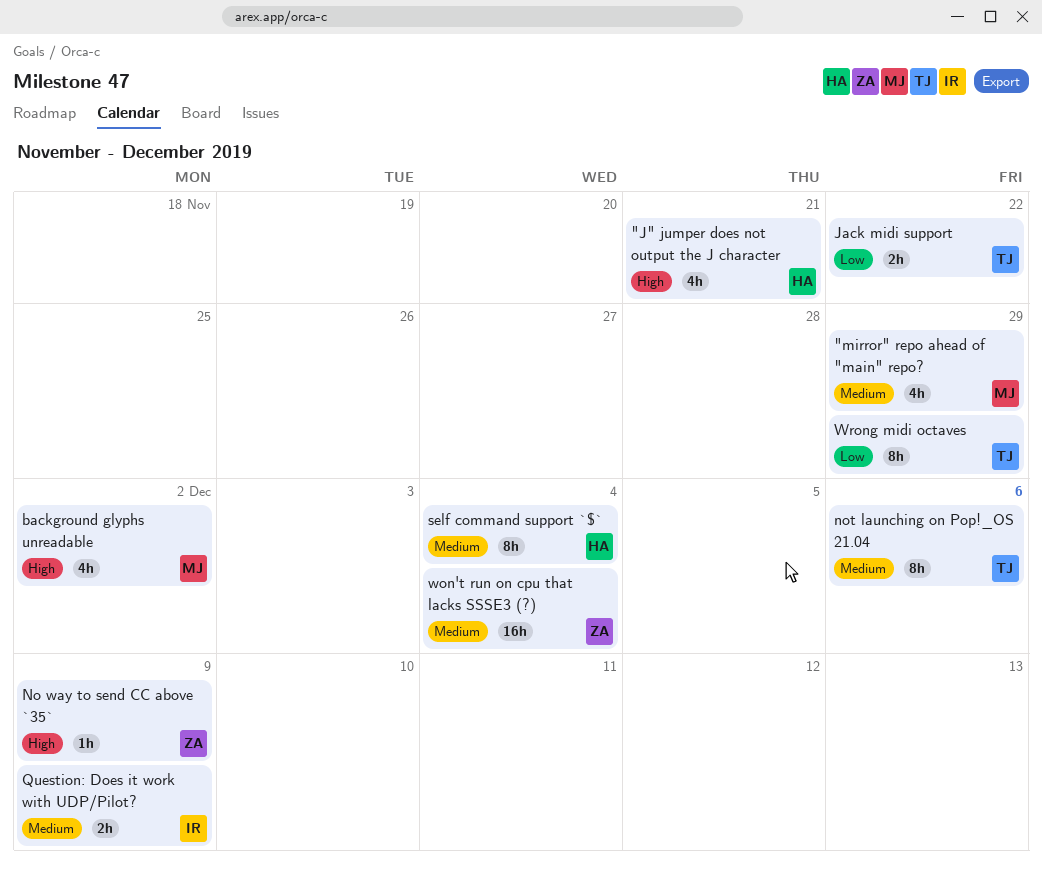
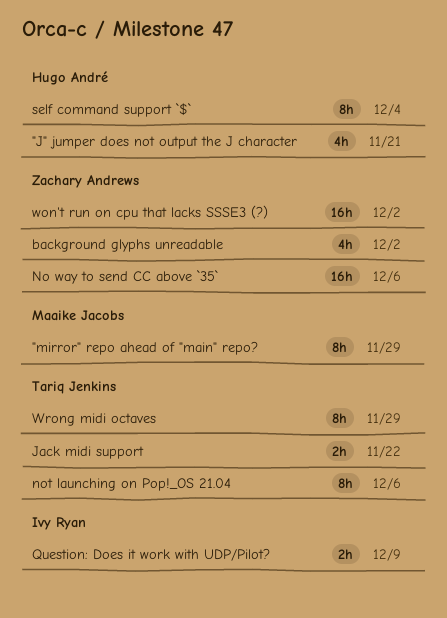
"mirror" repo ahead of "main" repo?, estimate: 4h -> 8h
background glyphs unreadable, owner: Maaike Jacobs -> Zachary Andrews
No way to send CC above `35`, estimate: 1h -> 16h
No way to send CC above `35`, due: Dec 9 -> Dec 6
won't run on cpu that lacks SSSE3 (?), due: Dec 4 -> Dec 2

